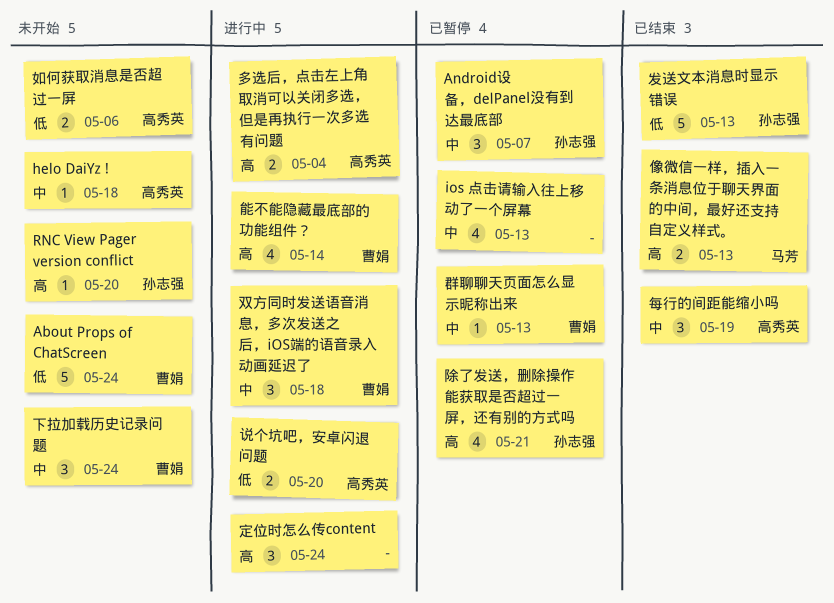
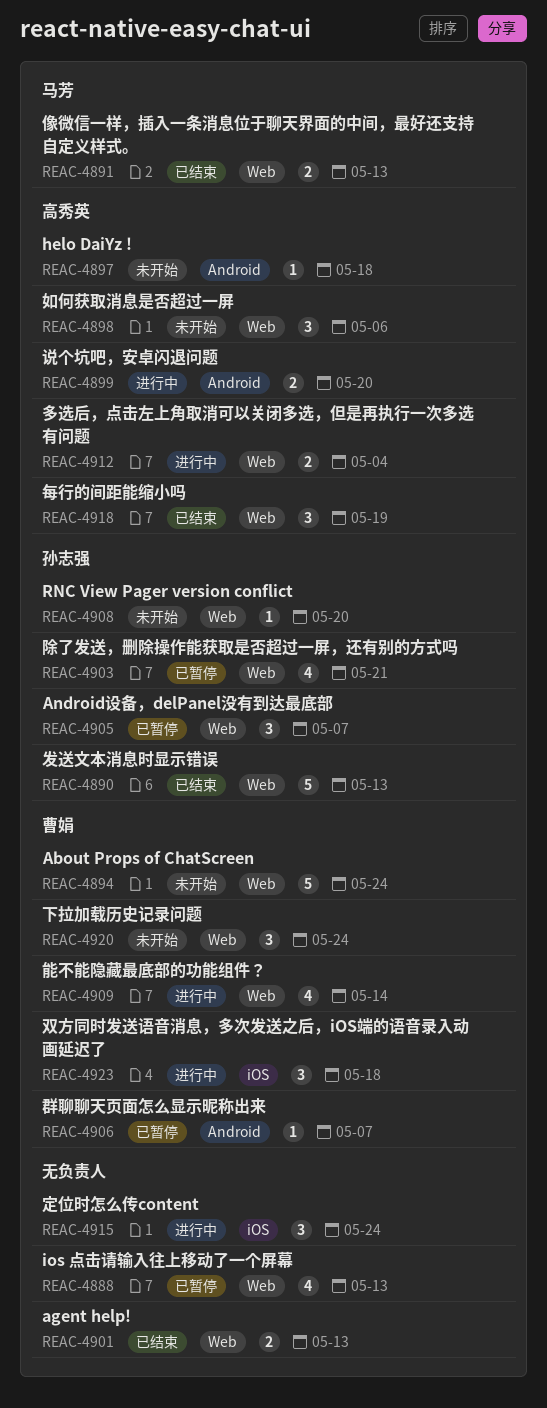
agent help!: none -> present
如何获取消息是否超过一屏, estimate: 2 -> 3
群聊聊天页面怎么显示昵称出来, due: May 13 -> May 7

